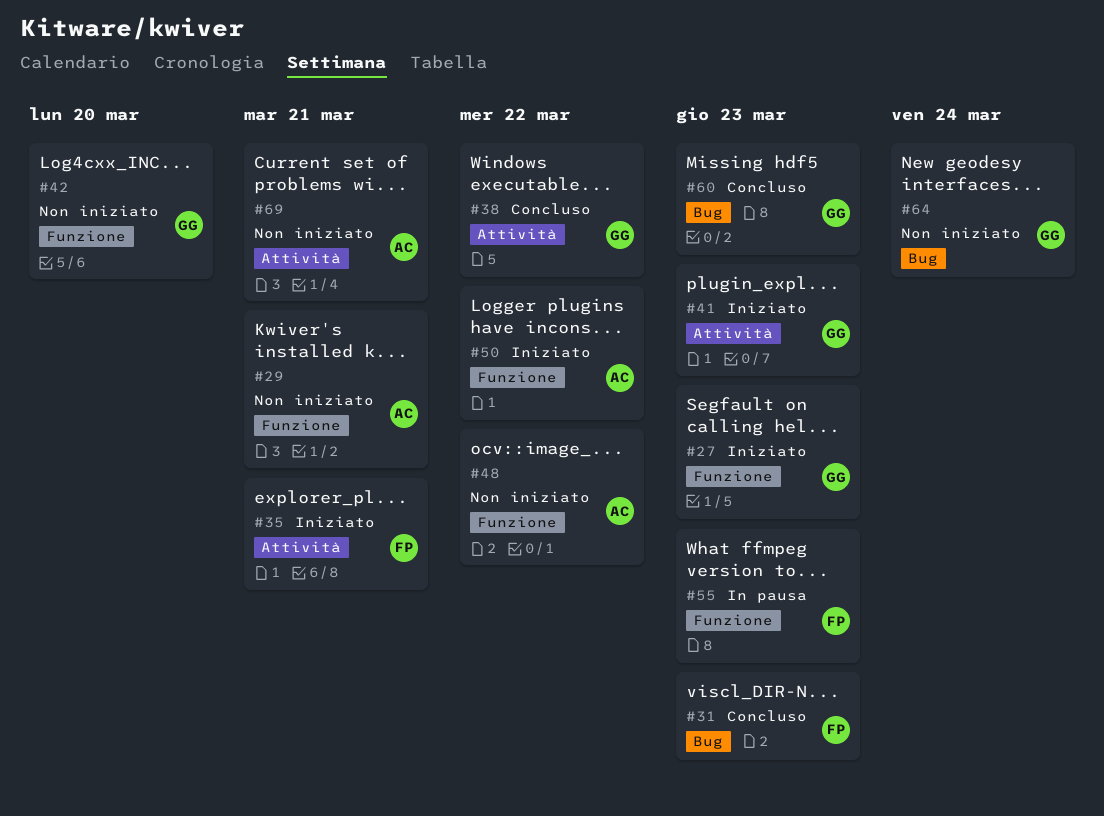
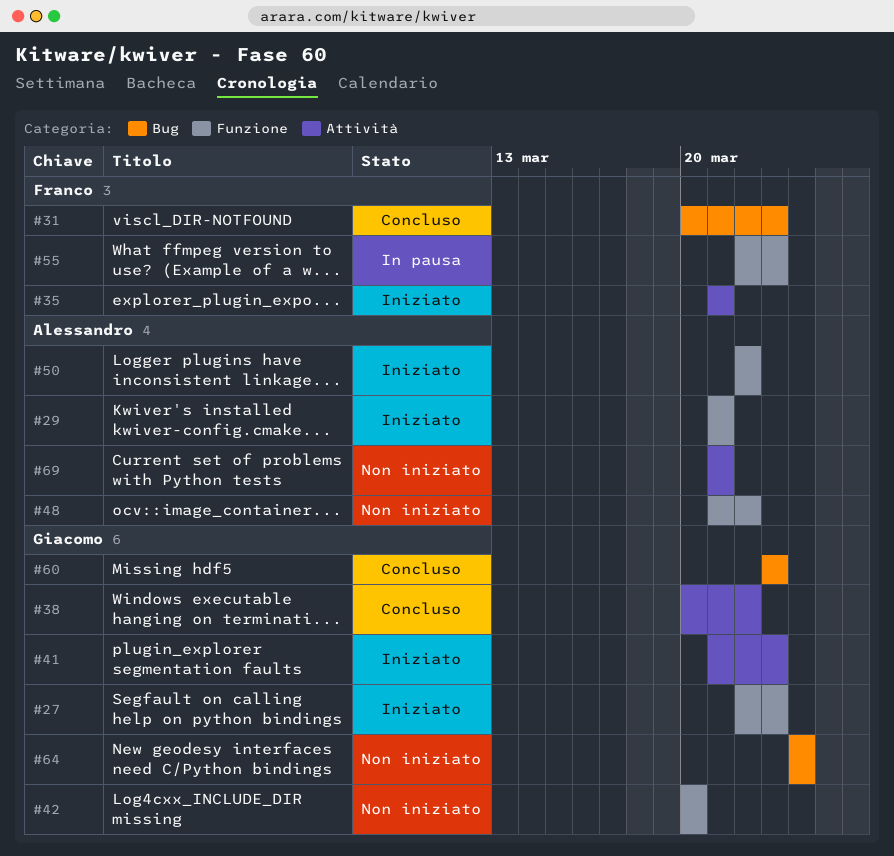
#29, status: Non iniziato -> Iniziato

